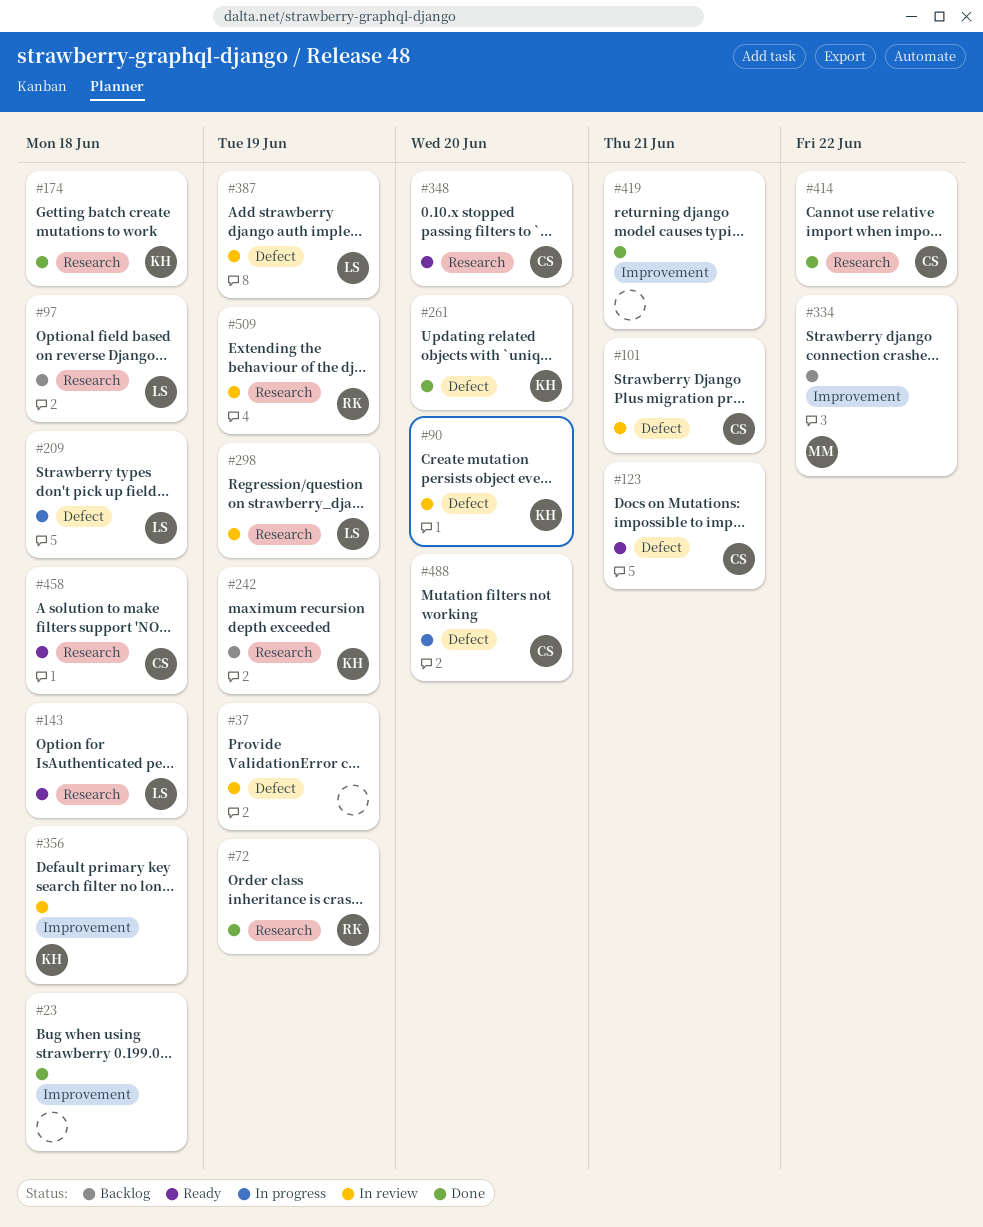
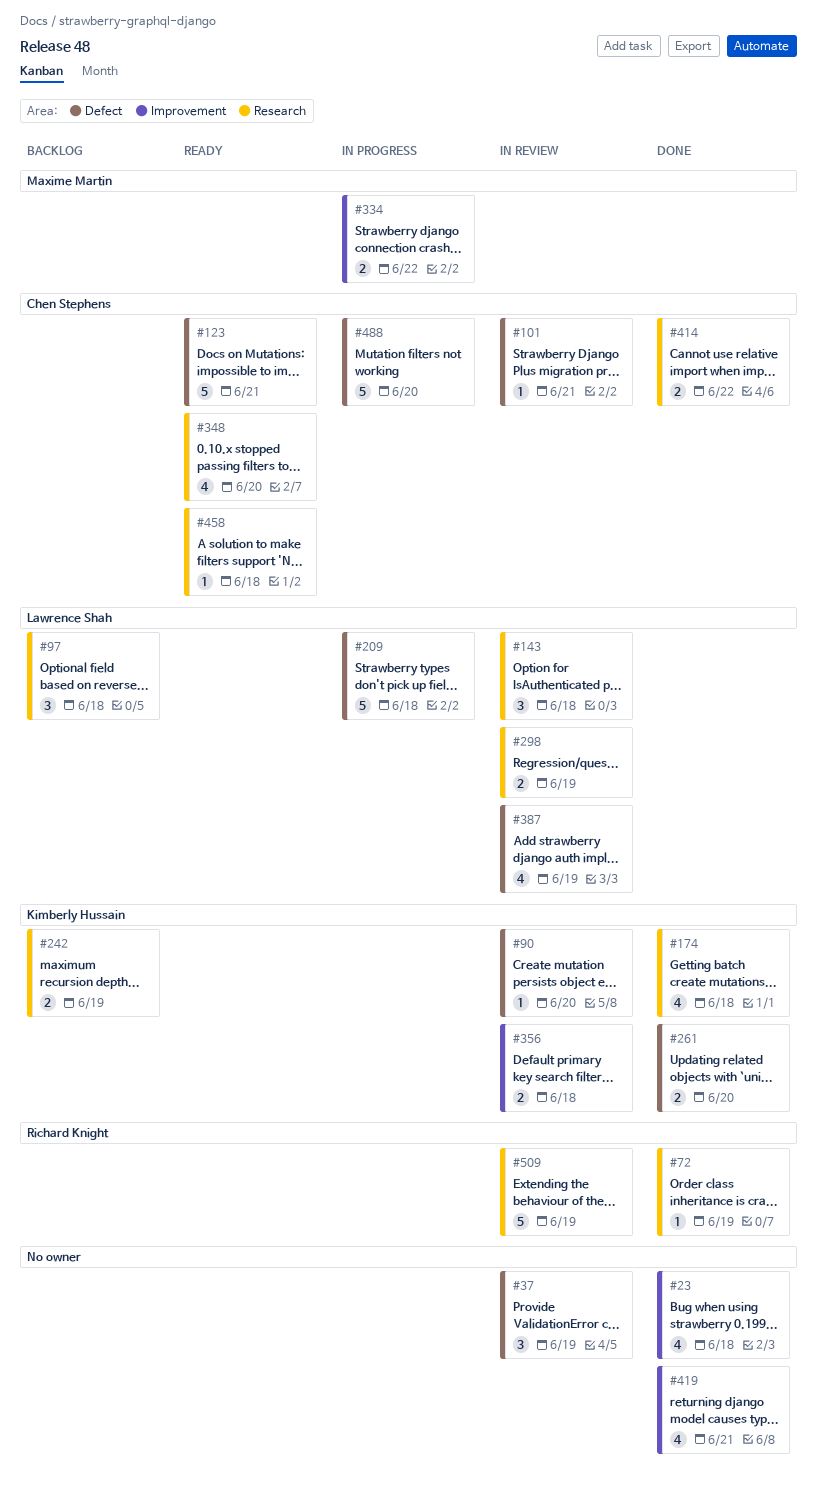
#143, status: Ready -> In review
#334, status: Backlog -> In progress

